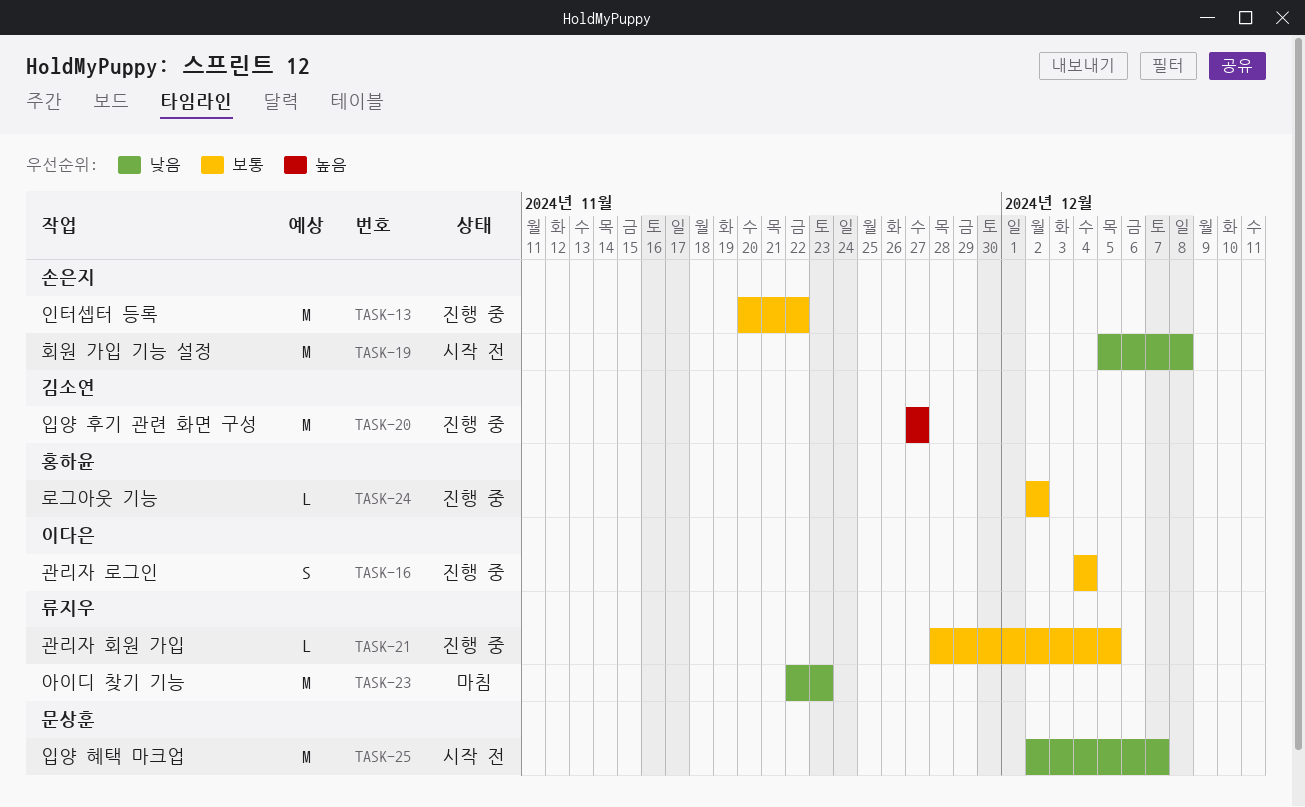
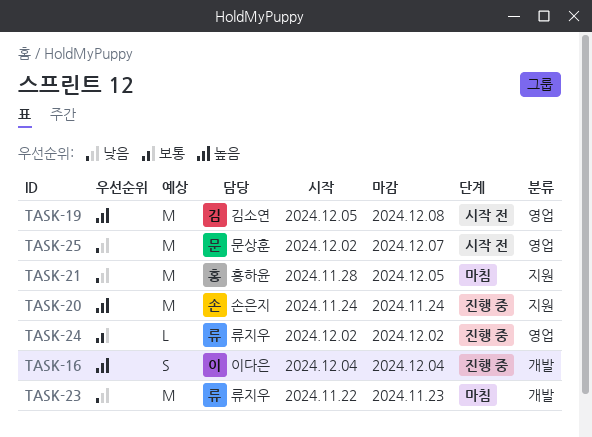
TASK-13: present -> none
TASK-16, priority: 보통 -> 높음
TASK-19, owner: 손은지 -> 김소연
TASK-19, priority: 낮음 -> 높음
TASK-20, owner: 김소연 -> 손은지
TASK-20, start: Nov 27 -> Nov 24
TASK-20, due: Nov 27 -> Nov 24
TASK-21, status: 진행 중 -> 마침
TASK-21, owner: 류지우 -> 홍하윤
TASK-21, priority: 보통 -> 낮음
TASK-21, estimate: L -> M
TASK-24, owner: 홍하윤 -> 류지우

